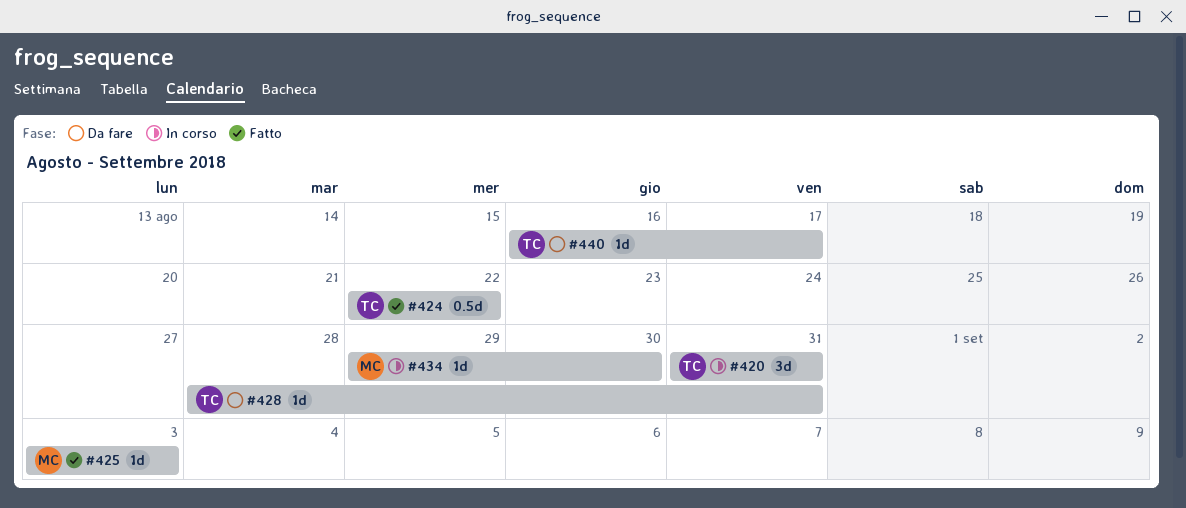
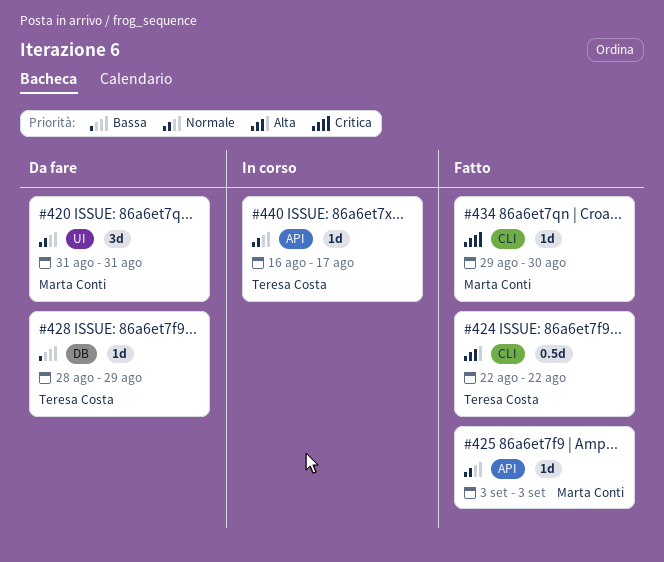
#420, status: In corso -> Da fare
#420, owner: Teresa Costa -> Marta Conti
#428, due: Aug 31 -> Aug 29
#434, status: In corso -> Fatto
#440, status: Da fare -> In corso

